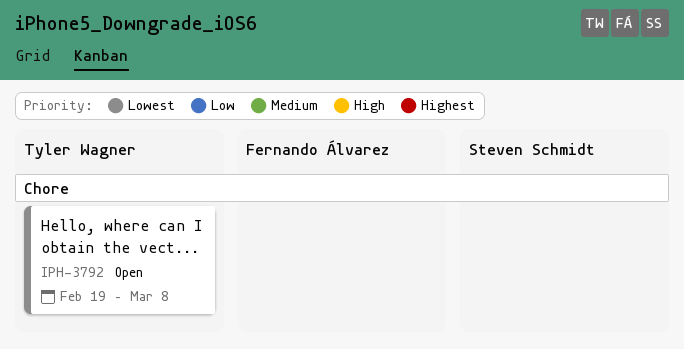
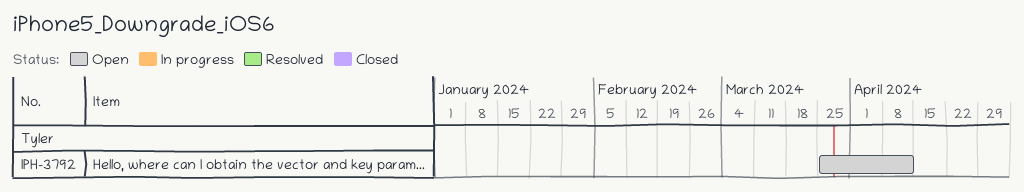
IPH-3792, start: Feb 19 -> Mar 25
IPH-3792, due: Mar 8 -> Apr 12

